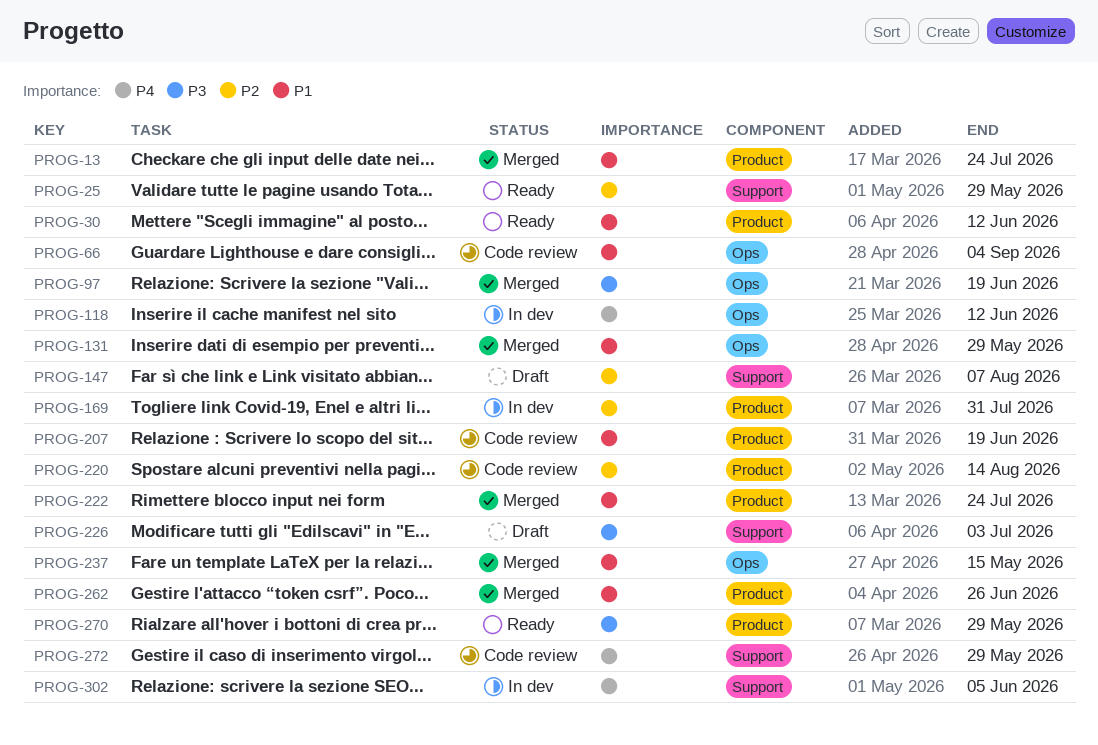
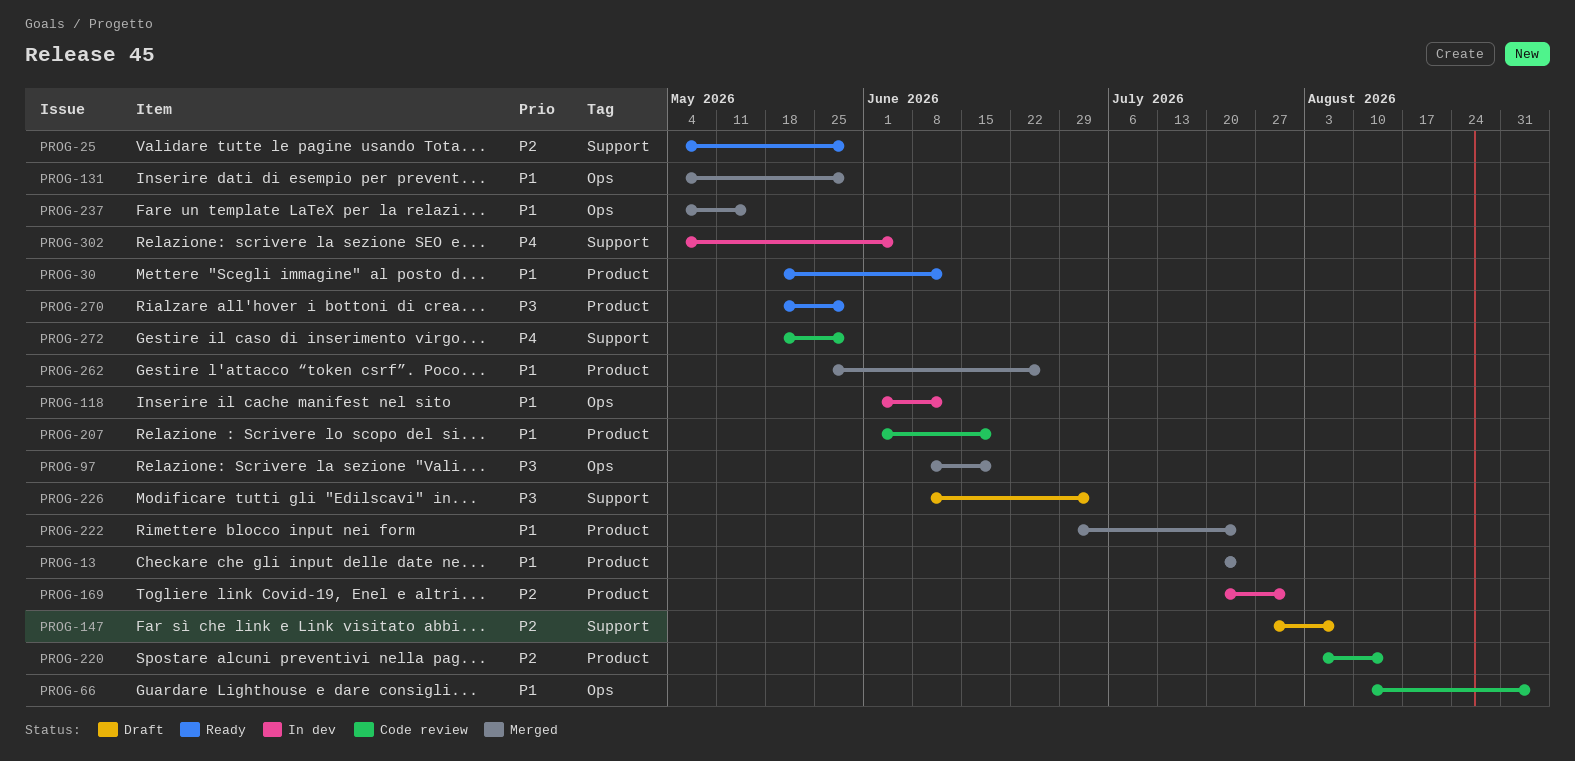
PROG-118, priority: P4 -> P1

